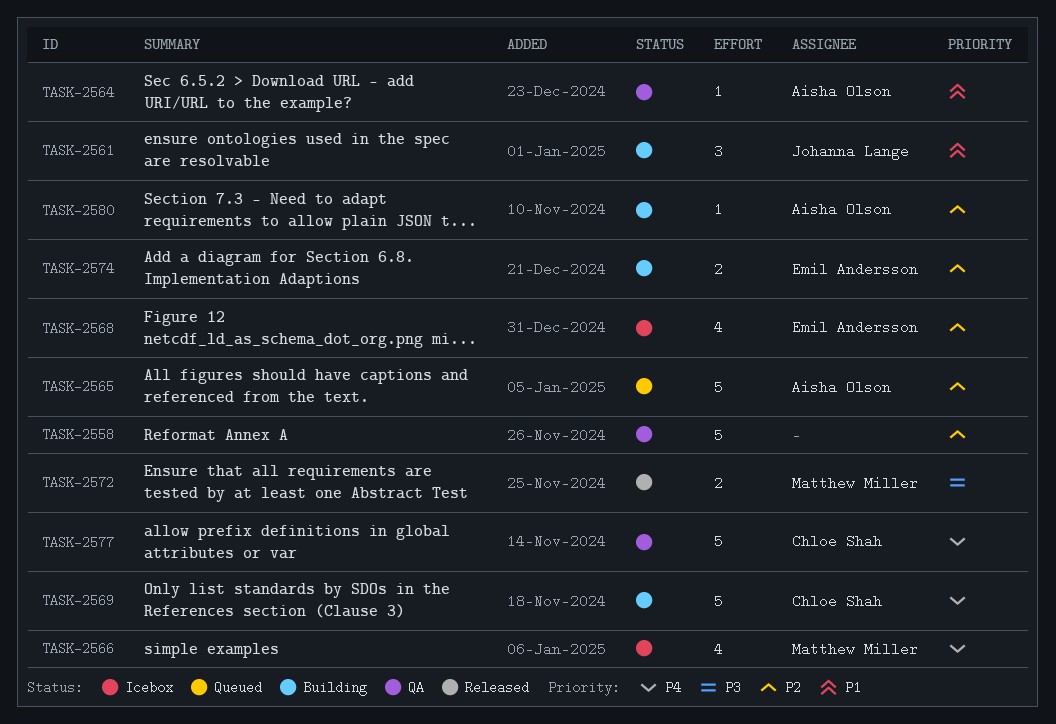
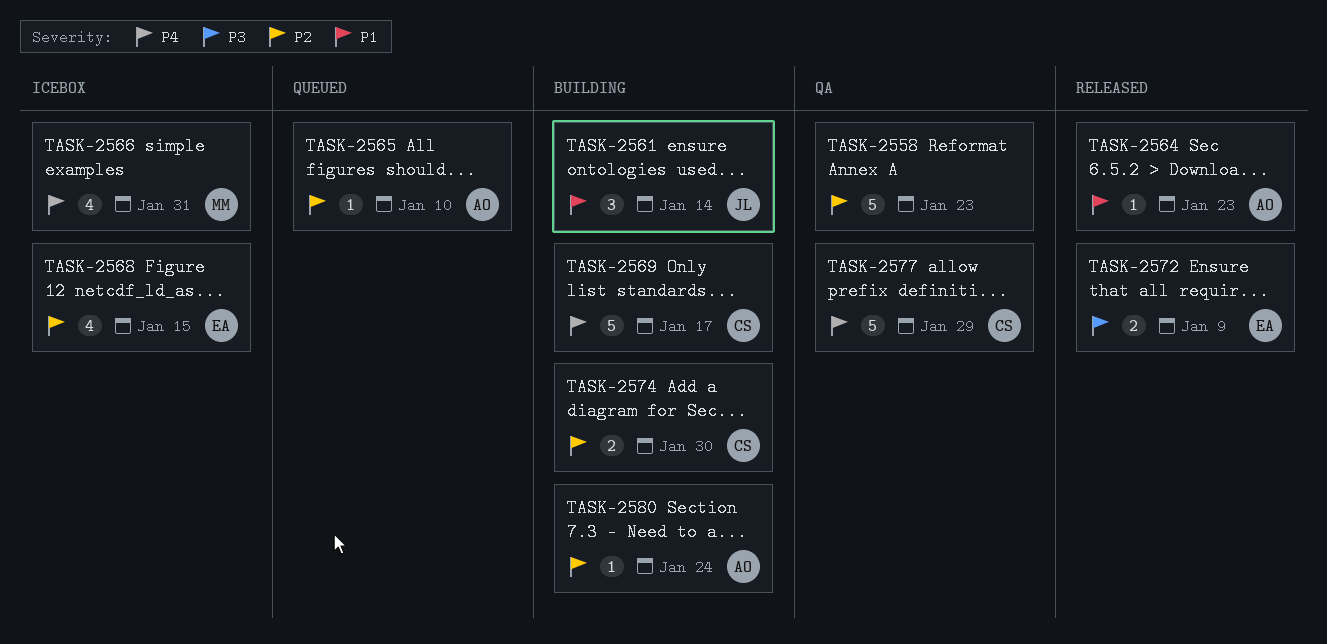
TASK-2564, status: QA -> Released
TASK-2565, estimate: 5 -> 1
TASK-2572, owner: Matthew Miller -> Emil Andersson
TASK-2574, owner: Emil Andersson -> Chloe Shah

